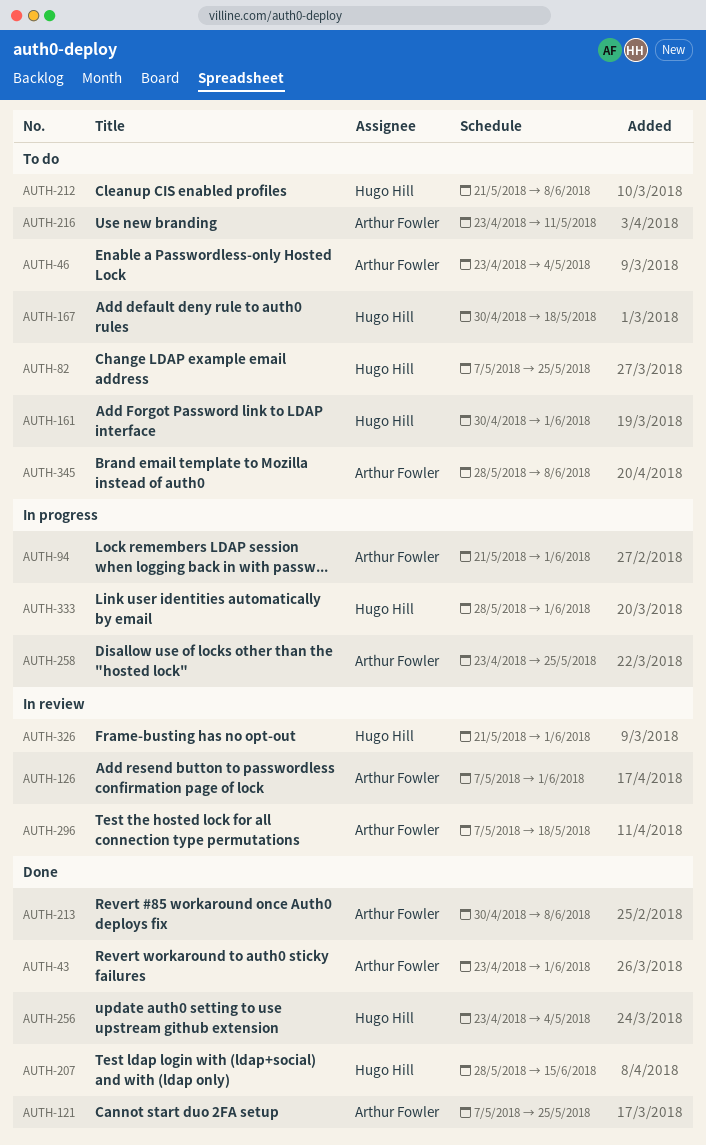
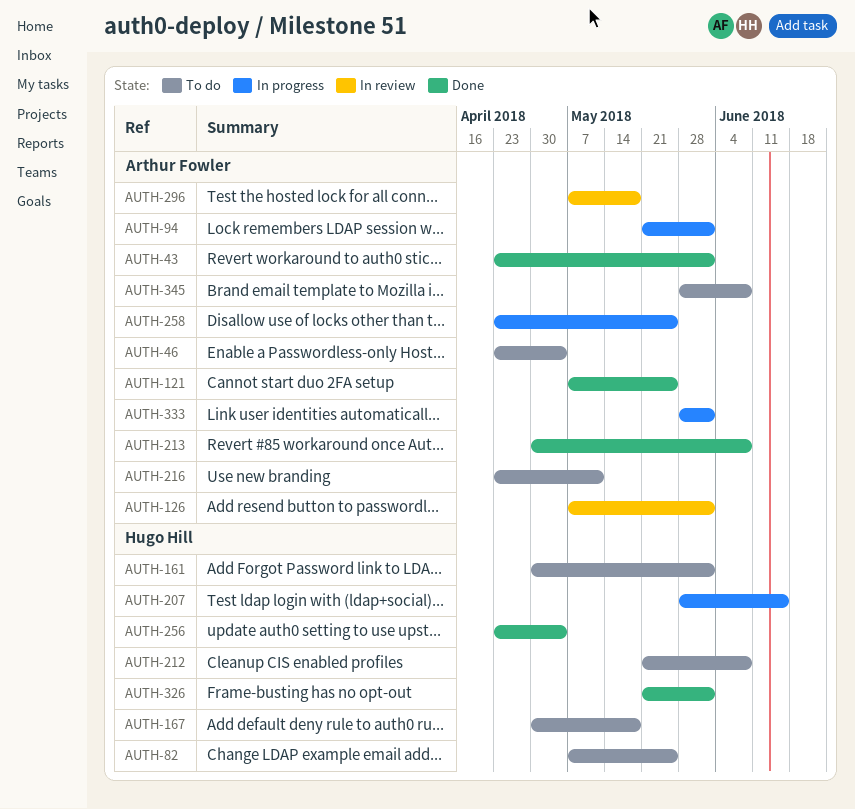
AUTH-207, status: Done -> In progress
AUTH-326, status: In review -> Done
AUTH-333, owner: Hugo Hill -> Arthur Fowler

